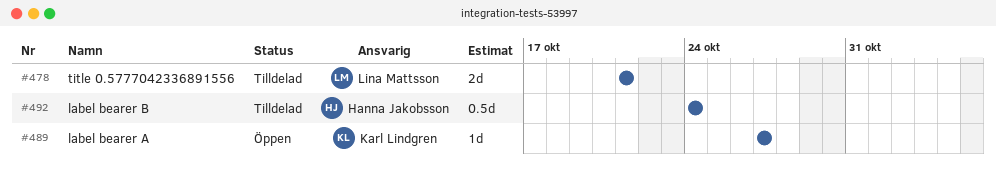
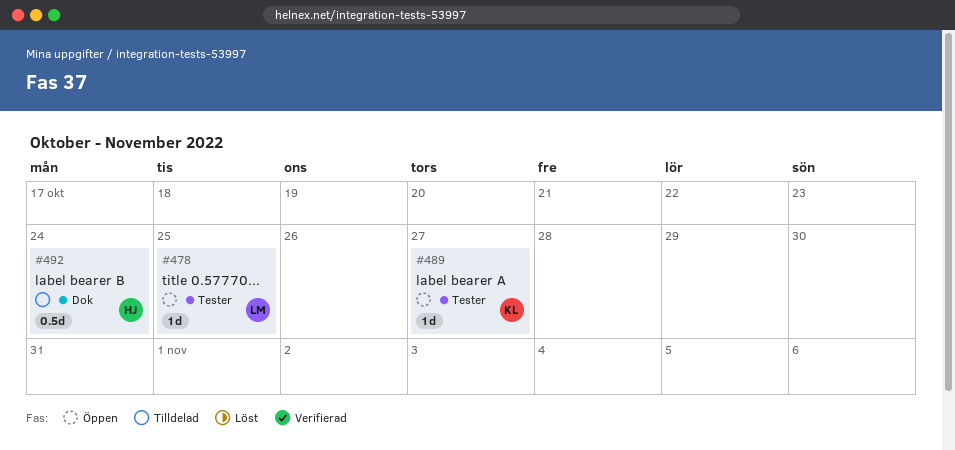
#478, status: Tilldelad -> Öppen
#478, estimate: 2d -> 1d
#478, due: Oct 21 -> Oct 25

